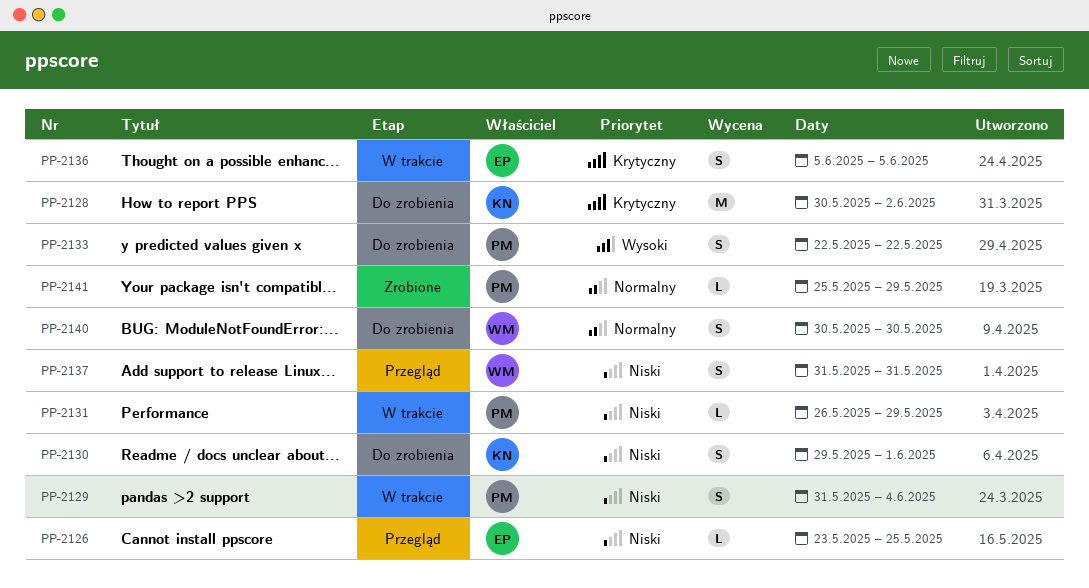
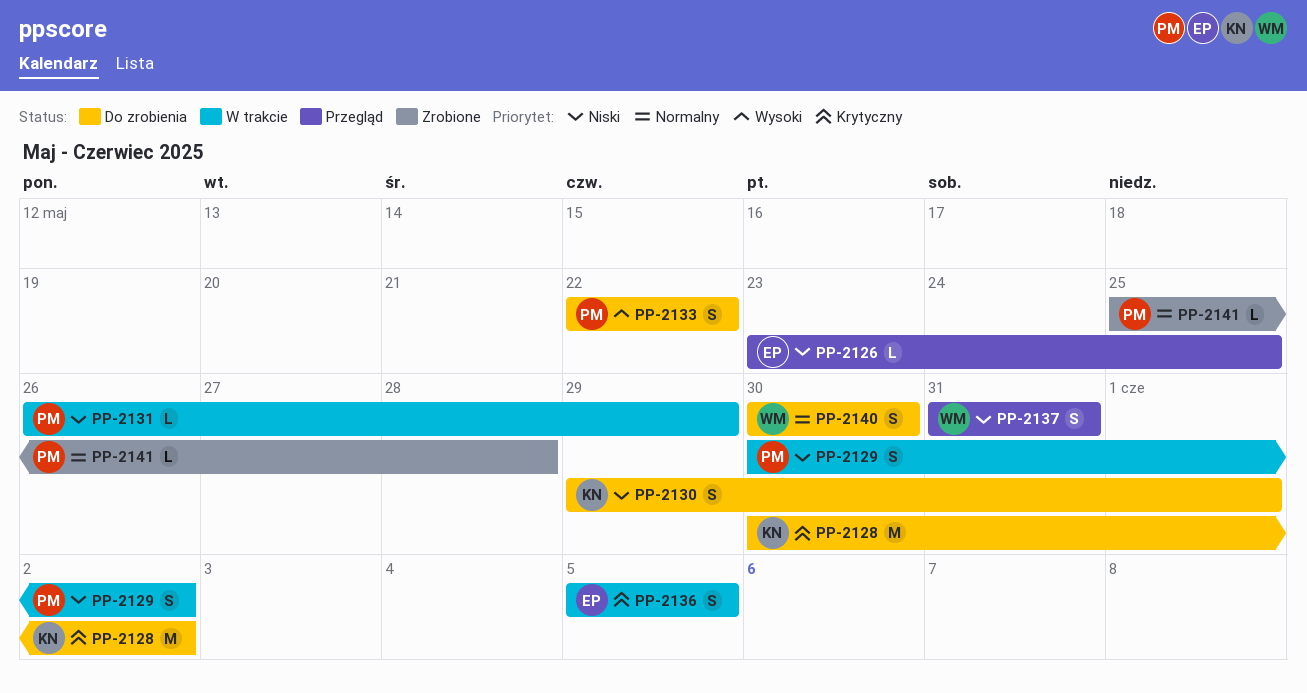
PP-2129, start: May 31 -> May 30
PP-2129, due: Jun 4 -> Jun 2
PP-2141, due: May 29 -> May 28

